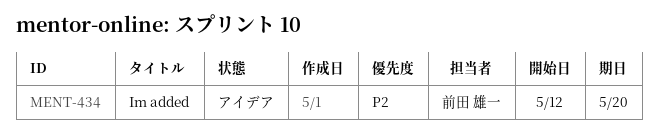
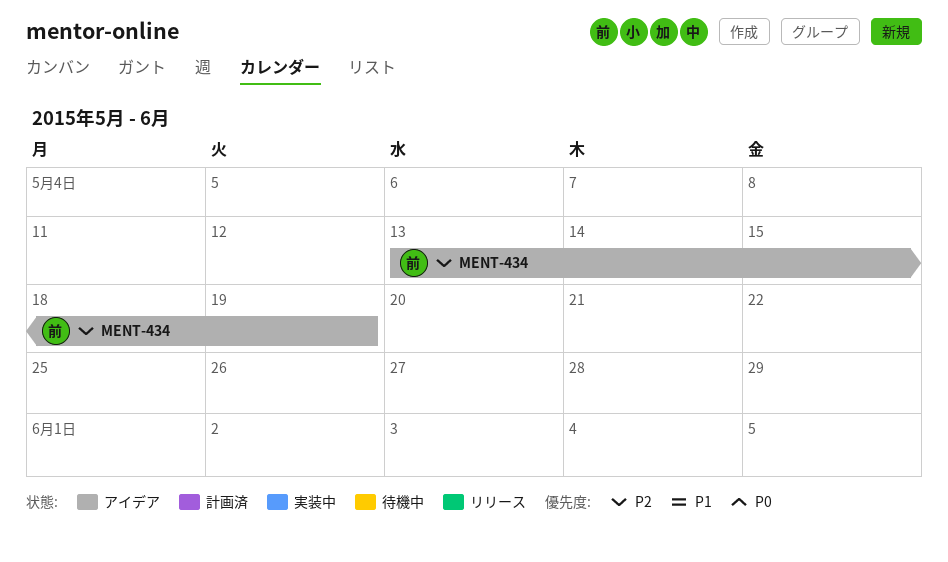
MENT-434, start: May 12 -> May 13
MENT-434, due: May 20 -> May 19

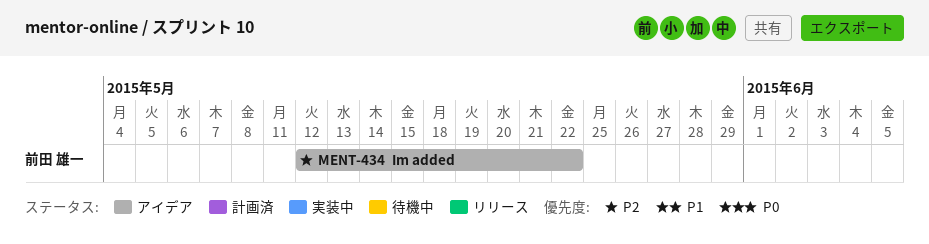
MENT-434, start: May 13 -> May 12
MENT-434, due: May 19 -> May 22

